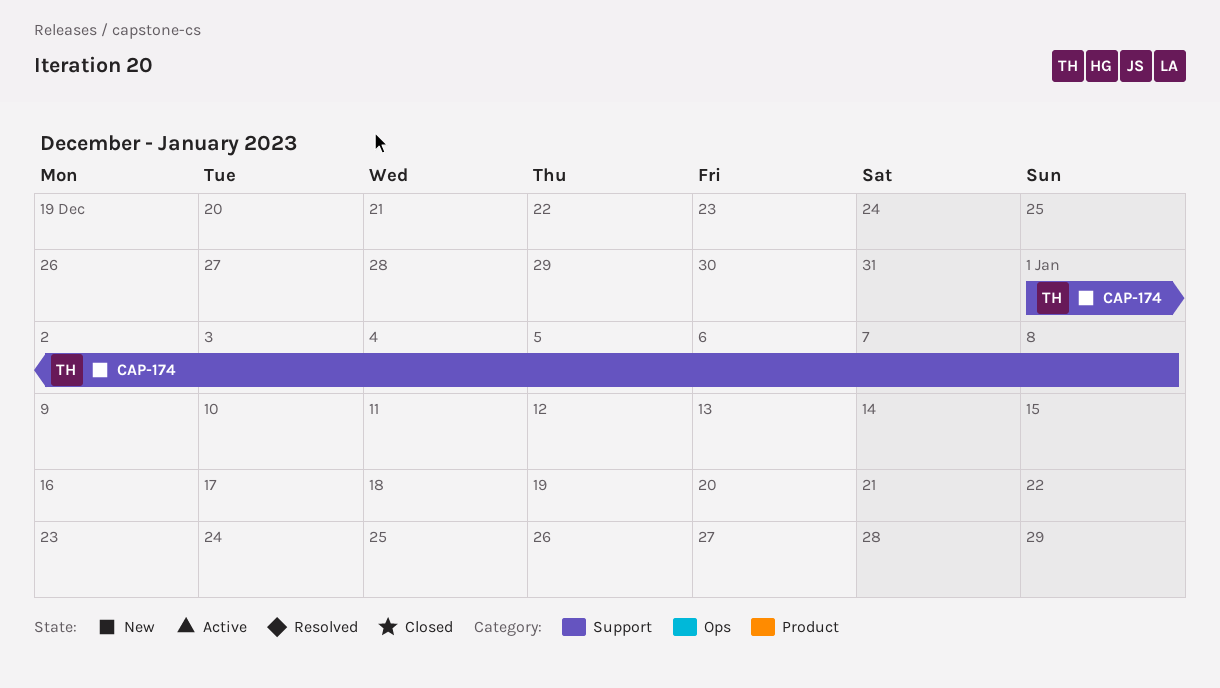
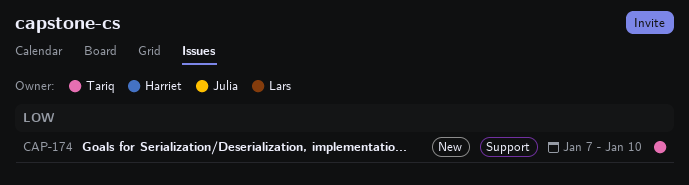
CAP-174, start: Jan 1 -> Jan 7
CAP-174, due: Jan 8 -> Jan 10

